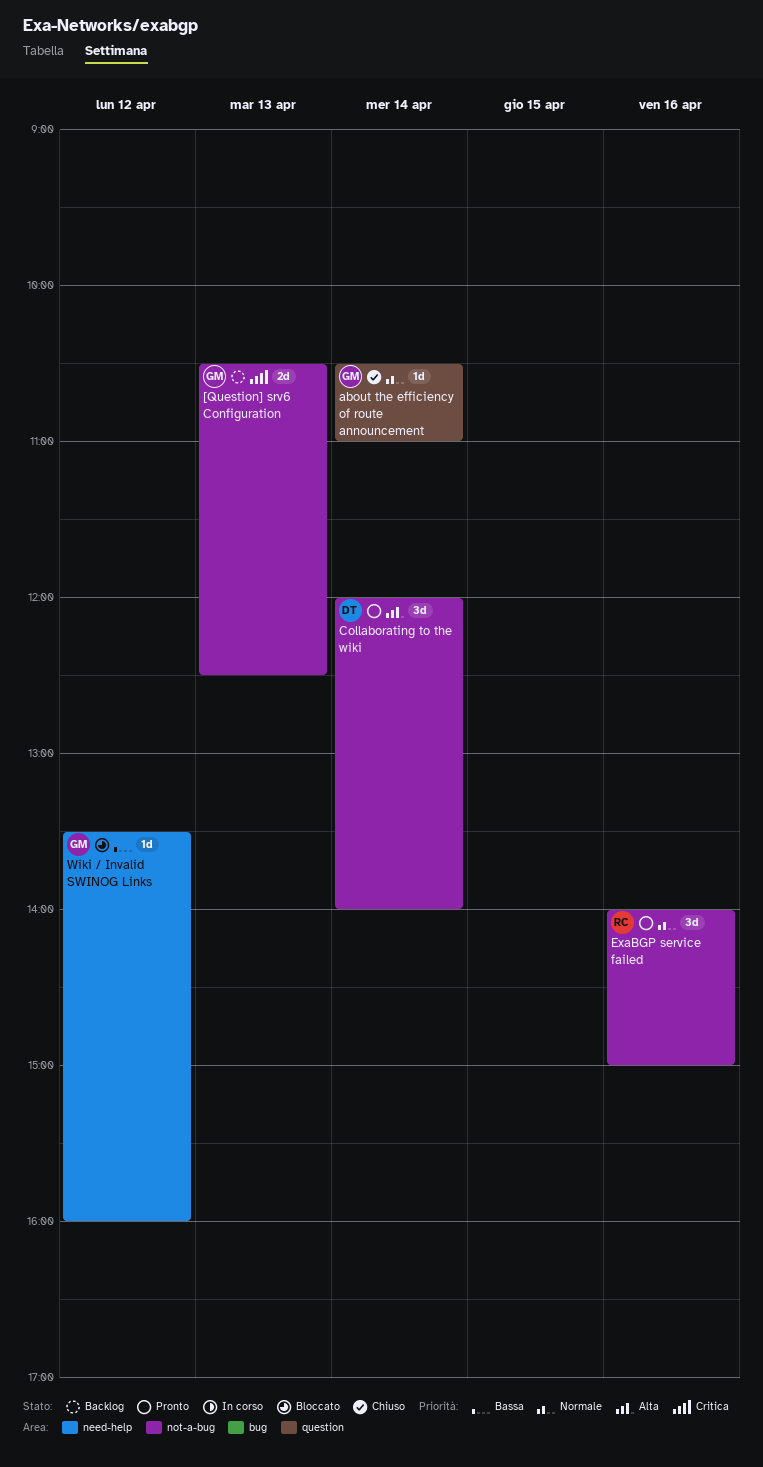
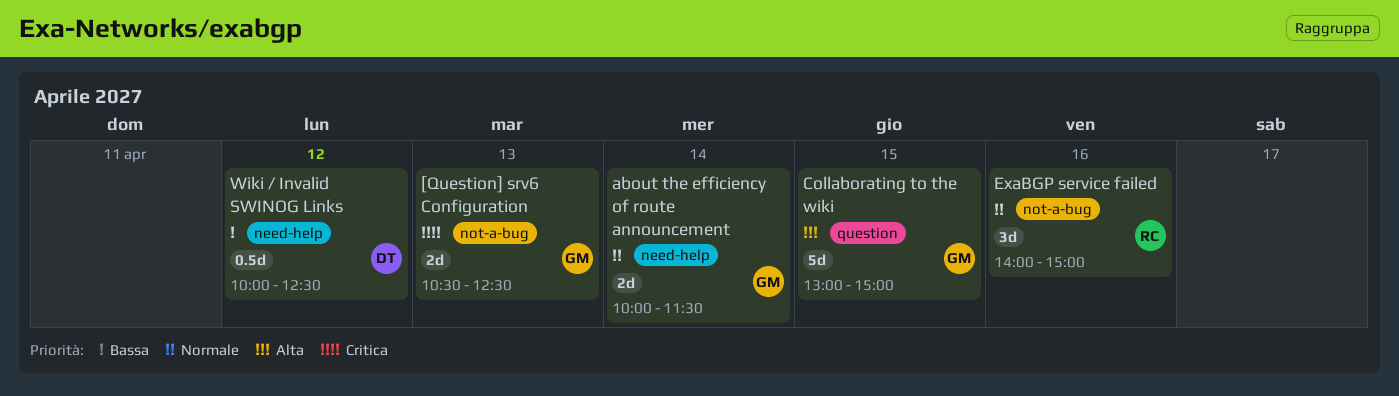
about the efficiency of route announcement, label: question -> need-help
about the efficiency of route announcement, estimate: 1d -> 2d
about the efficiency of route announcement, begins: 10:30 -> 10:00
about the efficiency of route announcement, ends: 11:00 -> 11:30
Collaborating to the wiki, owner: DT -> GM
Collaborating to the wiki, label: not-a-bug -> question
Collaborating to the wiki, estimate: 3d -> 5d
Collaborating to the wiki, day: Apr 14 -> Apr 15
Collaborating to the wiki, begins: 12:00 -> 13:00
Collaborating to the wiki, ends: 14:00 -> 15:00
Wiki / Invalid SWINOG Links, owner: GM -> DT
Wiki / Invalid SWINOG Links, estimate: 1d -> 0.5d
Wiki / Invalid SWINOG Links, begins: 13:30 -> 10:00
Wiki / Invalid SWINOG Links, ends: 16:00 -> 12:30

